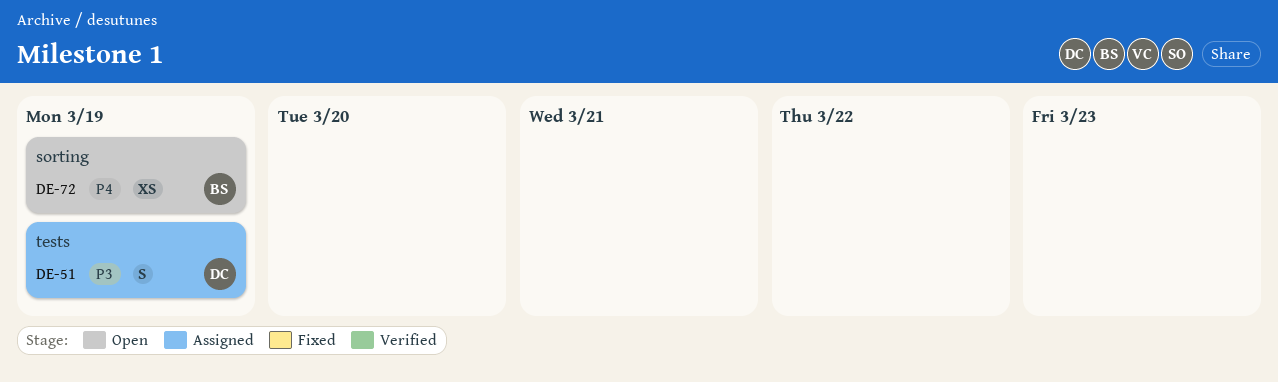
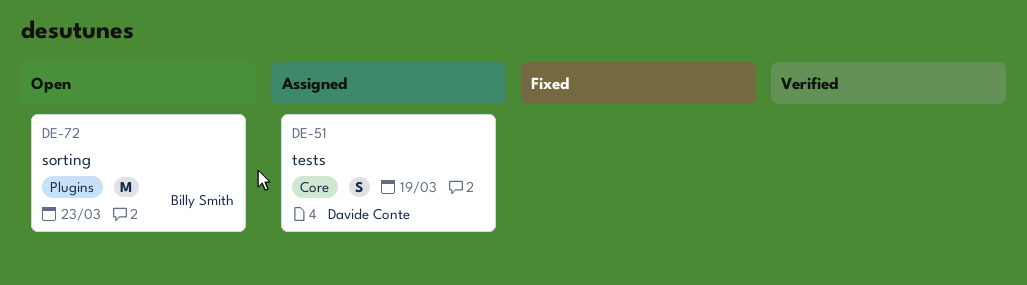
DE-72, estimate: XS -> M
DE-72, due: Mar 19 -> Mar 23

